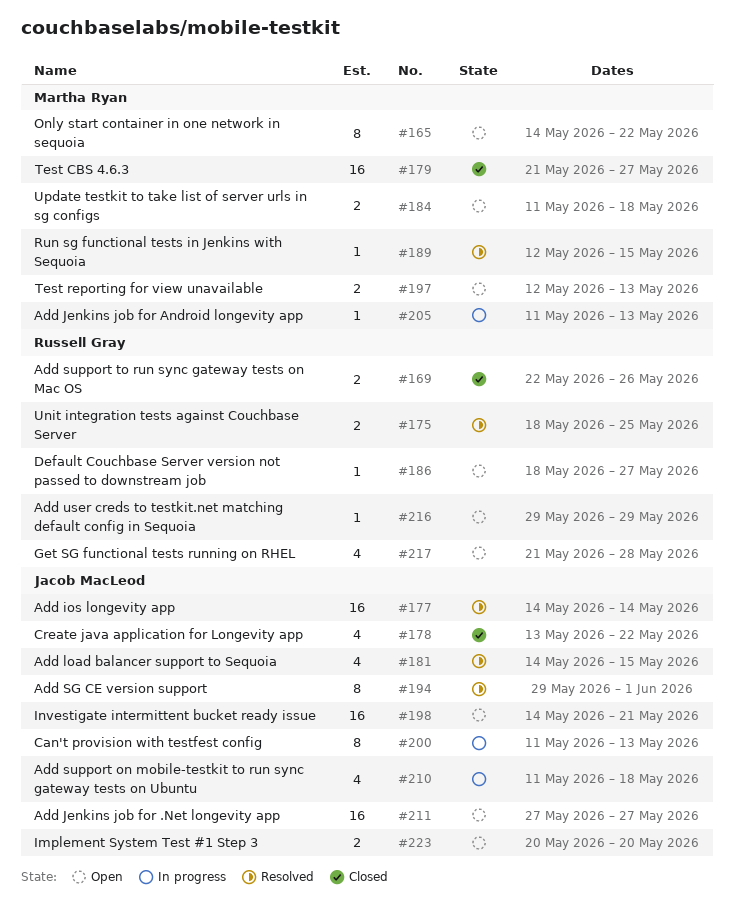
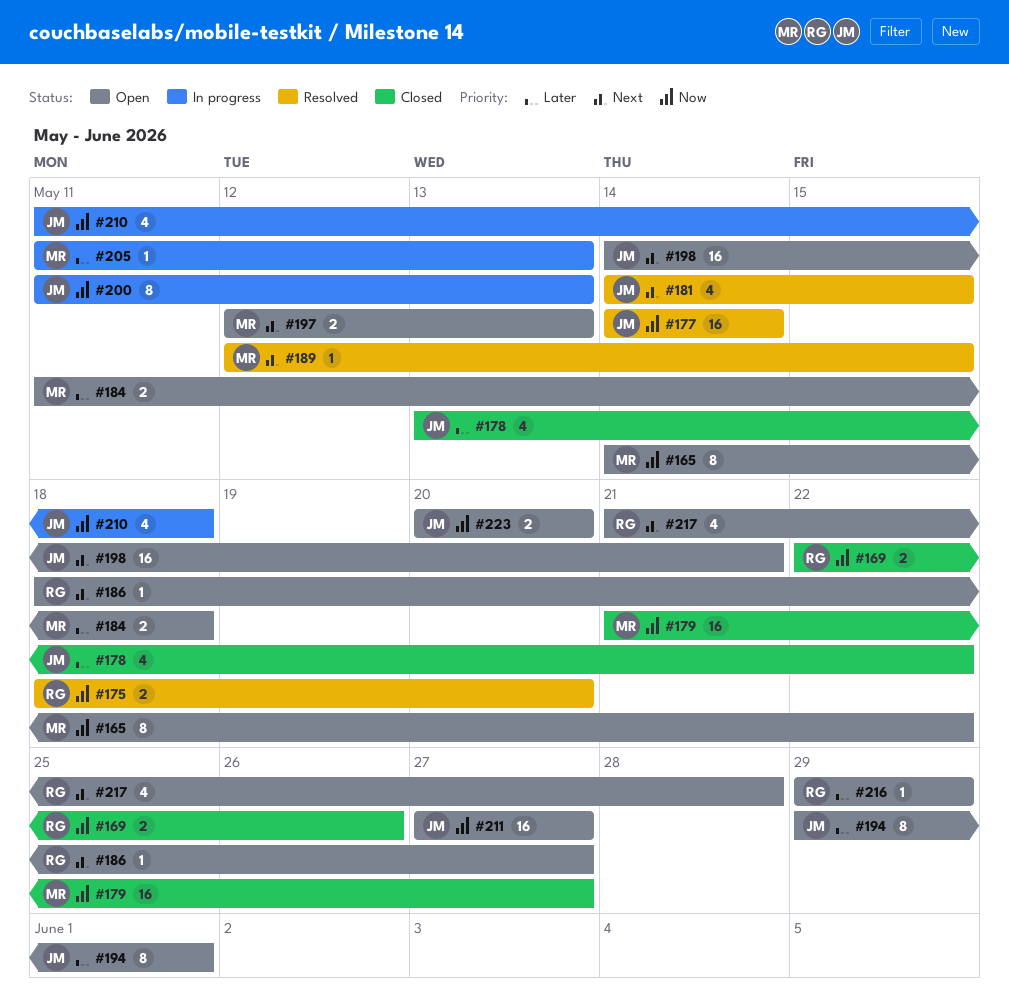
#175, due: May 25 -> May 20
#194, status: Resolved -> Open

